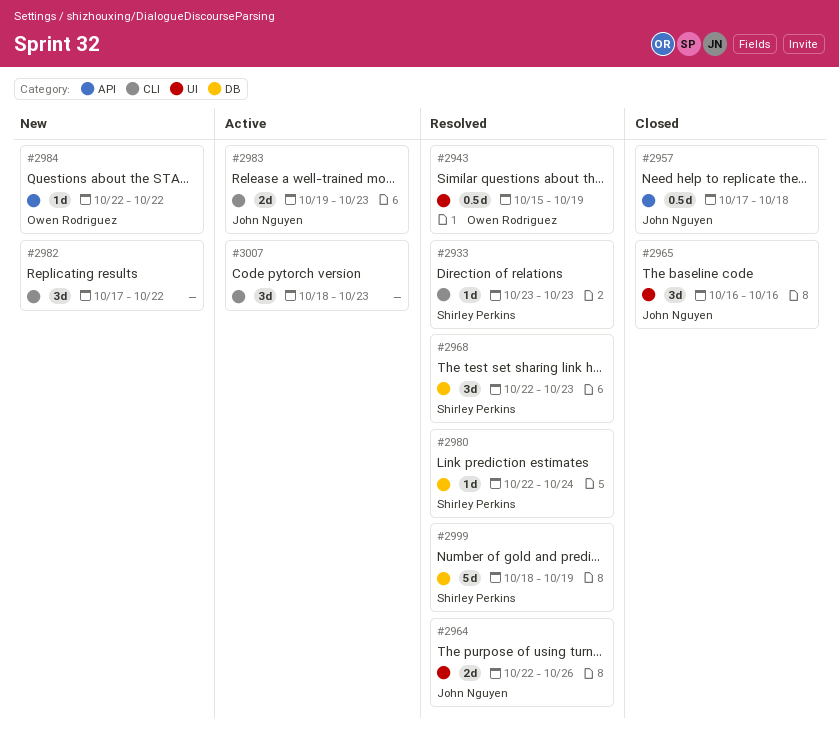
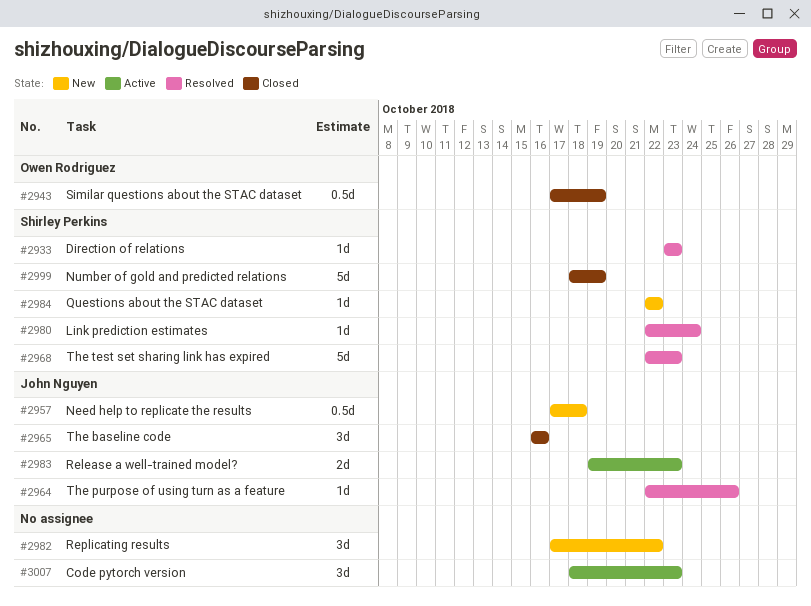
#2943, status: Resolved -> Closed
#2943, start: Oct 15 -> Oct 17
#2957, status: Closed -> New
#2964, estimate: 2d -> 1d
#2968, estimate: 3d -> 5d
#2984, owner: Owen Rodriguez -> Shirley Perkins
#2999, status: Resolved -> Closed

